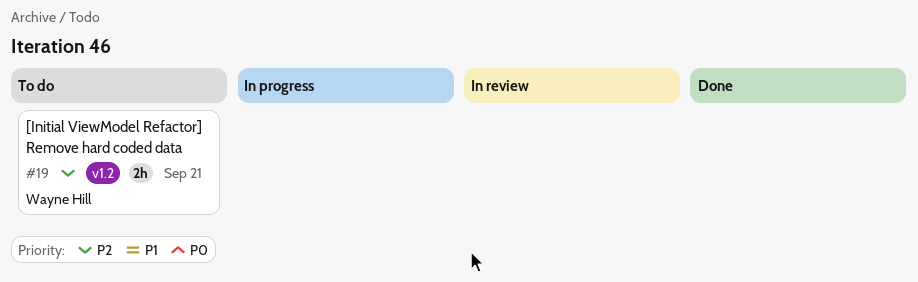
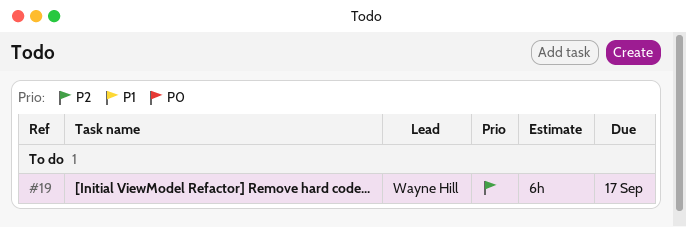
#19, estimate: 2h -> 6h
#19, due: Sep 21 -> Sep 17

